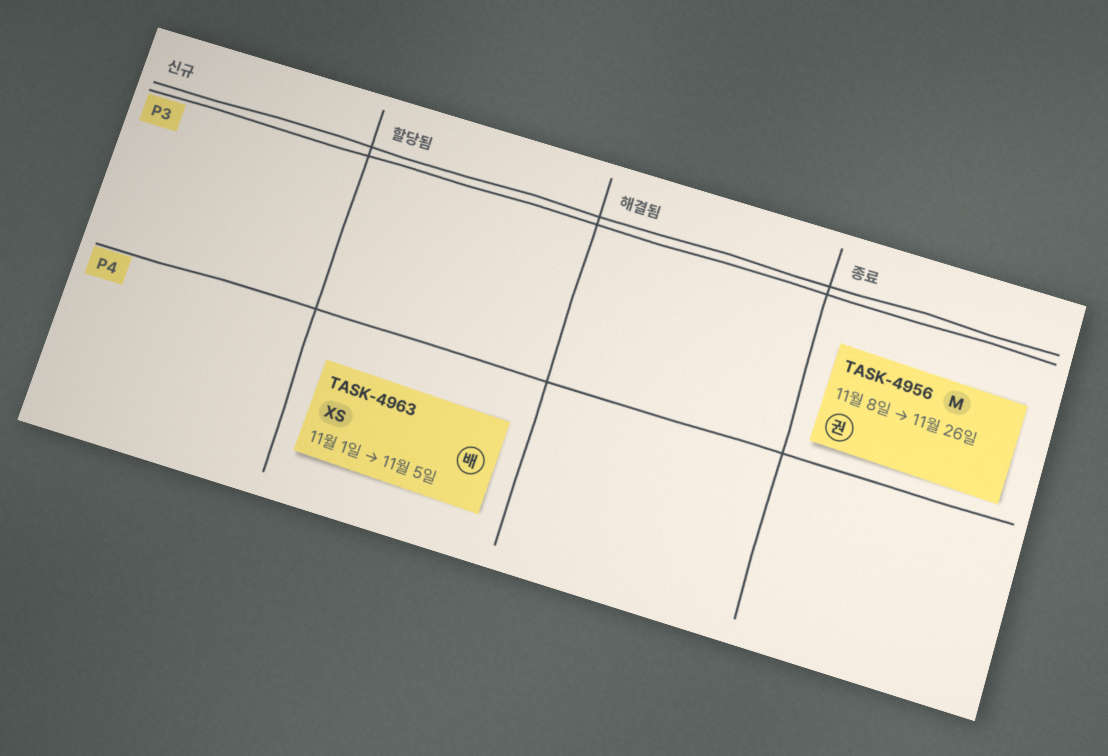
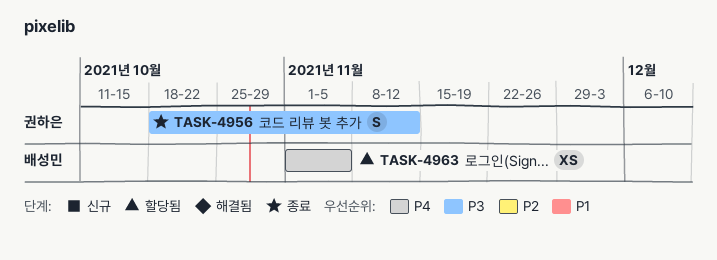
TASK-4956, estimate: M -> S
TASK-4956, start: Nov 8 -> Oct 18
TASK-4956, due: Nov 26 -> Nov 12

